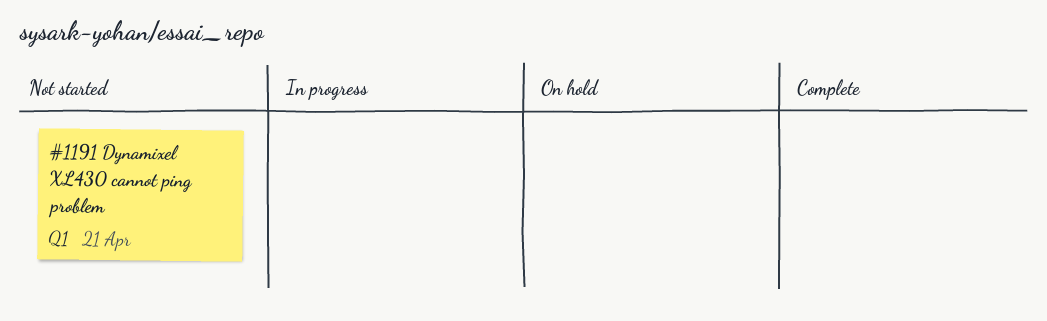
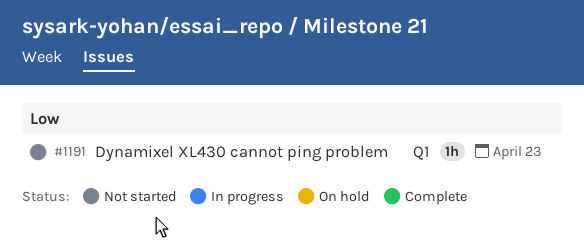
#1191, due: Apr 21 -> Apr 23

